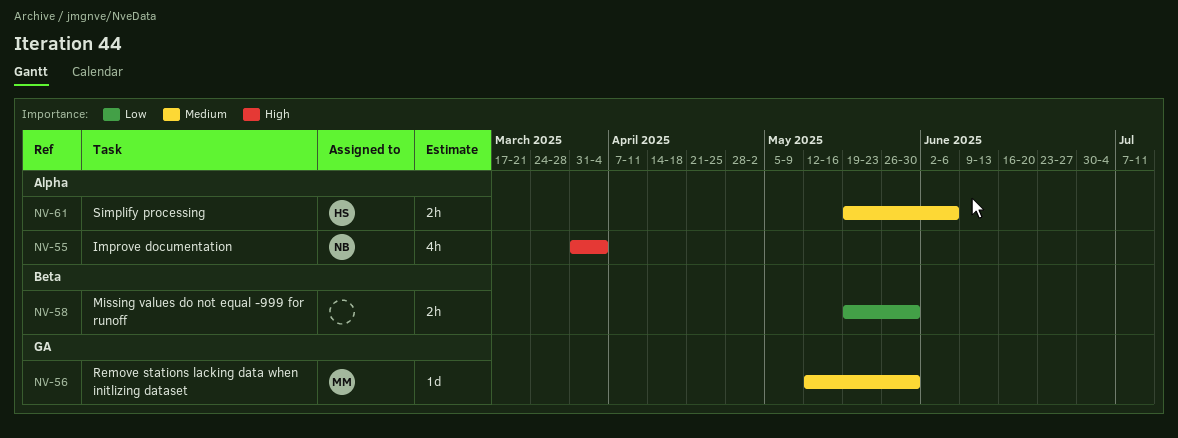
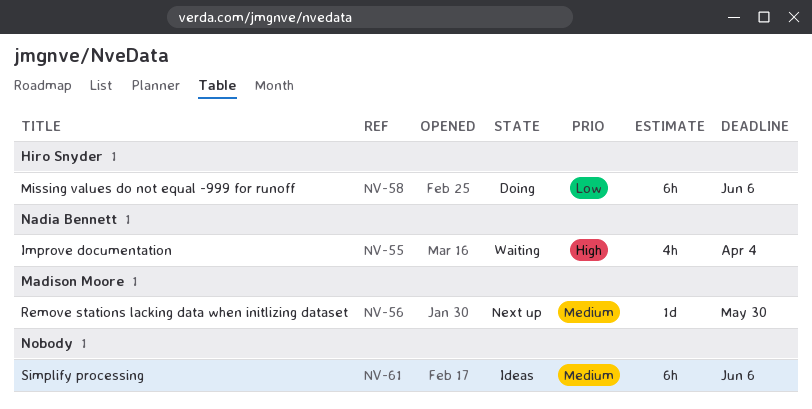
NV-58, owner: none -> Hiro Snyder
NV-58, estimate: 2h -> 6h
NV-58, due: May 30 -> Jun 6
NV-61, owner: Hiro Snyder -> none
NV-61, estimate: 2h -> 6h

